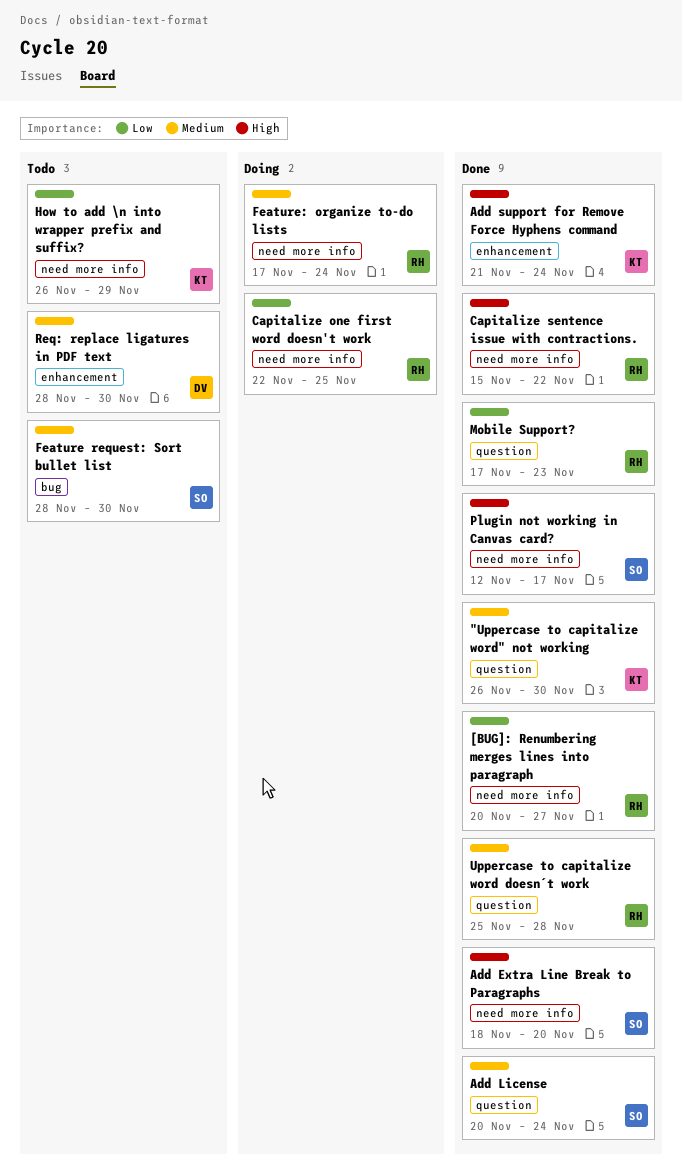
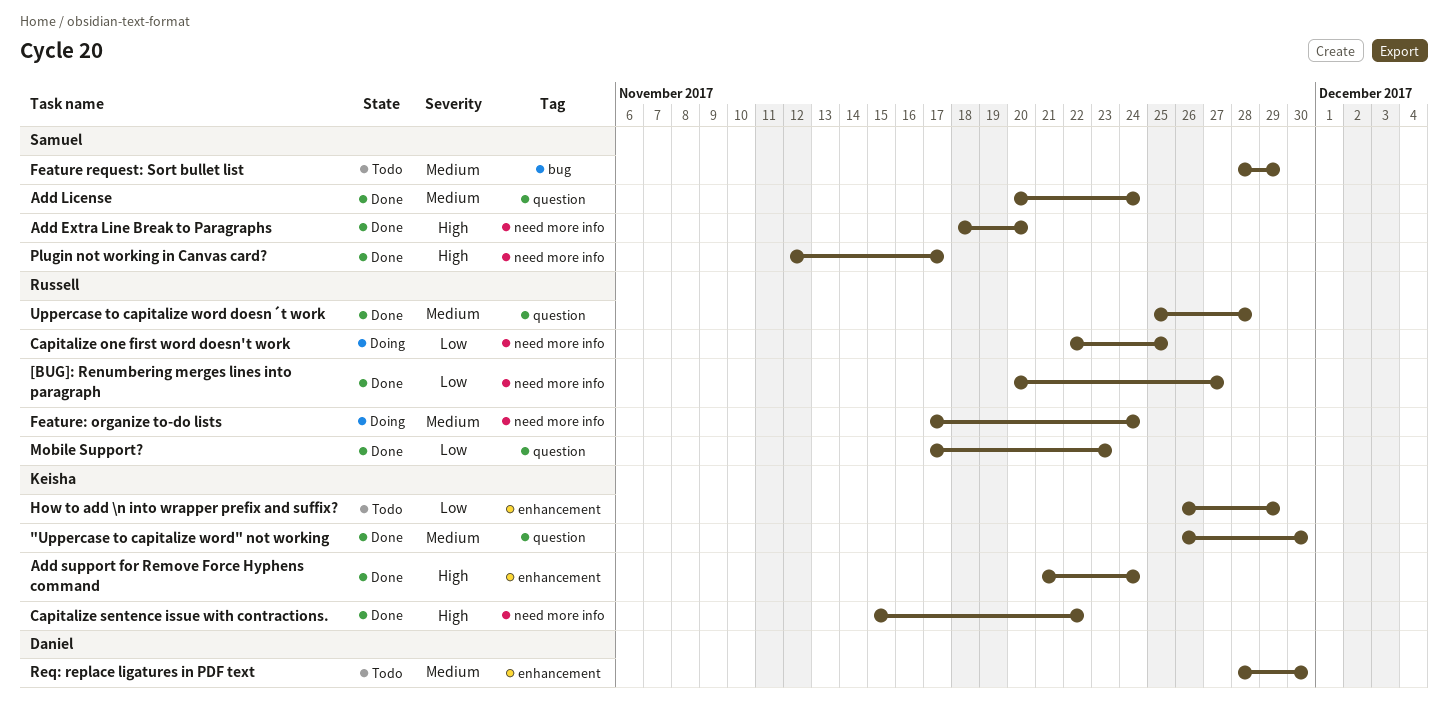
Capitalize sentence issue with contractions., owner: Russell -> Keisha
Feature request: Sort bullet list, due: Nov 30 -> Nov 29
How to add \n into wrapper prefix and suffix?, label: need more info -> enhancement

